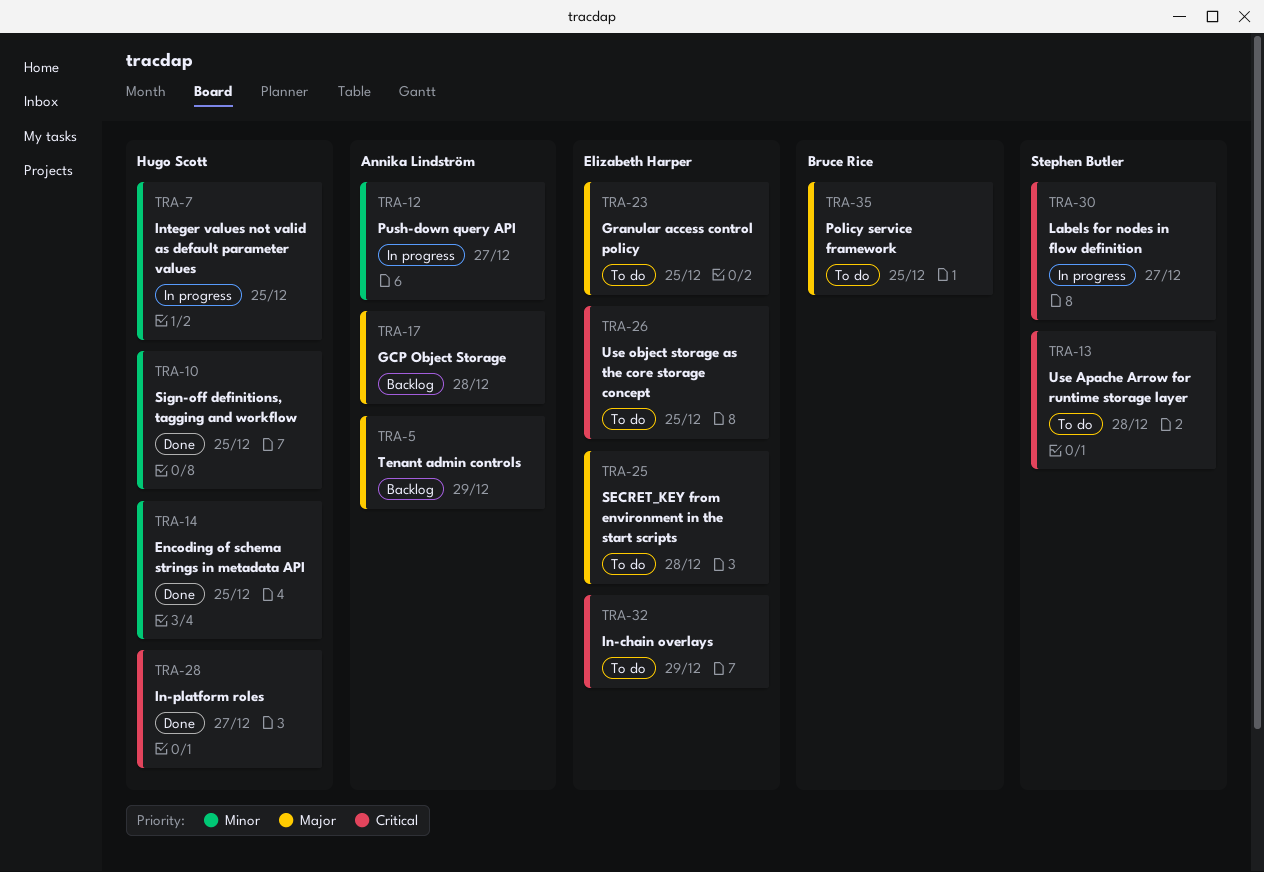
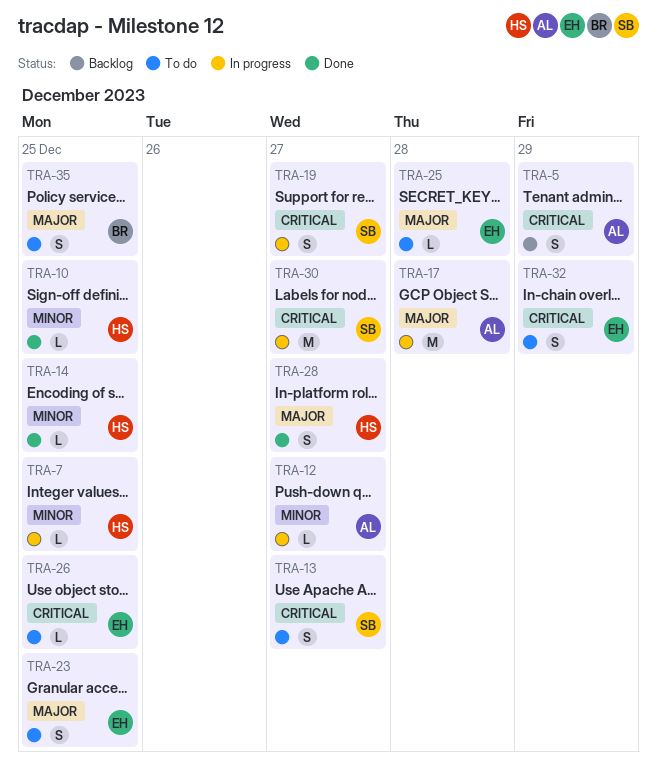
TRA-5, priority: Major -> Critical
TRA-13, due: Dec 28 -> Dec 27
TRA-17, status: Backlog -> In progress
TRA-19: none -> present
TRA-28, priority: Critical -> Major

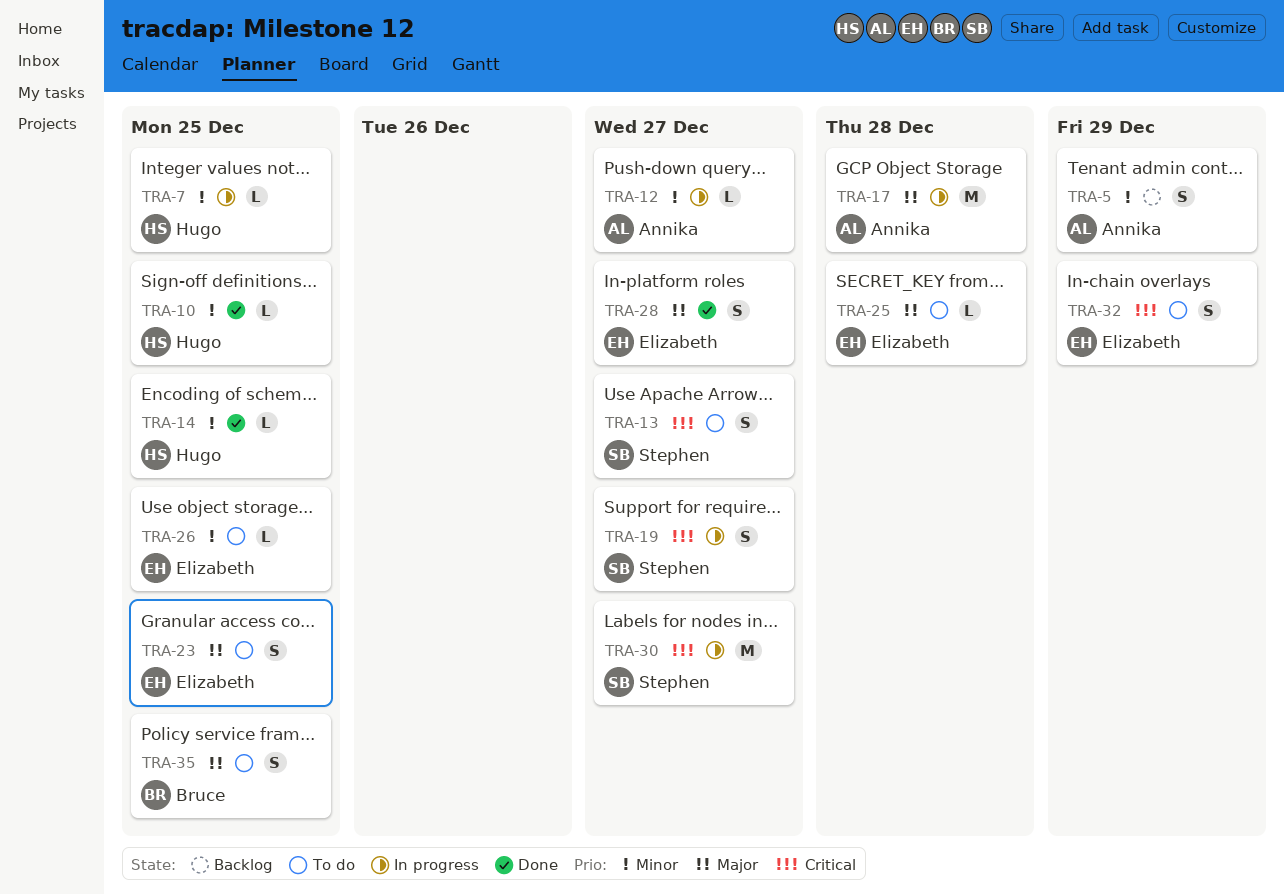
TRA-5, priority: Critical -> Minor
TRA-26, priority: Critical -> Minor
TRA-28, owner: Hugo -> Elizabeth

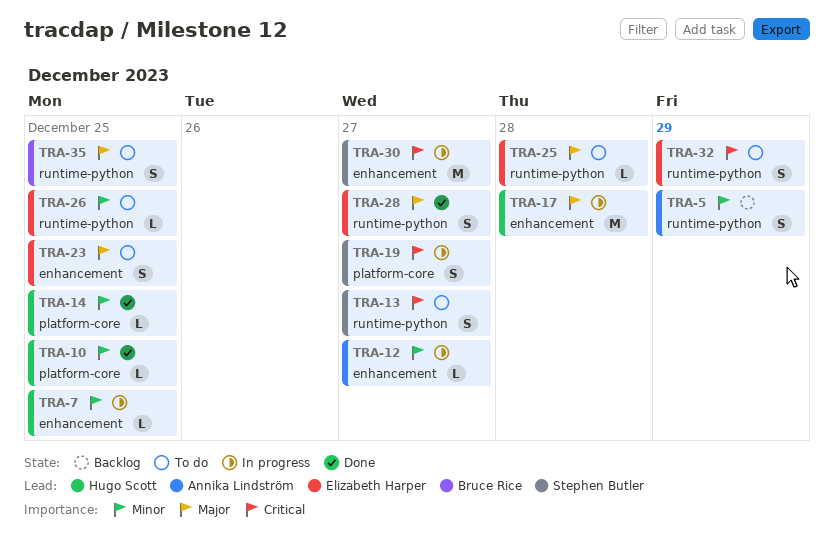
TRA-17, owner: Annika Lindström -> Hugo Scott

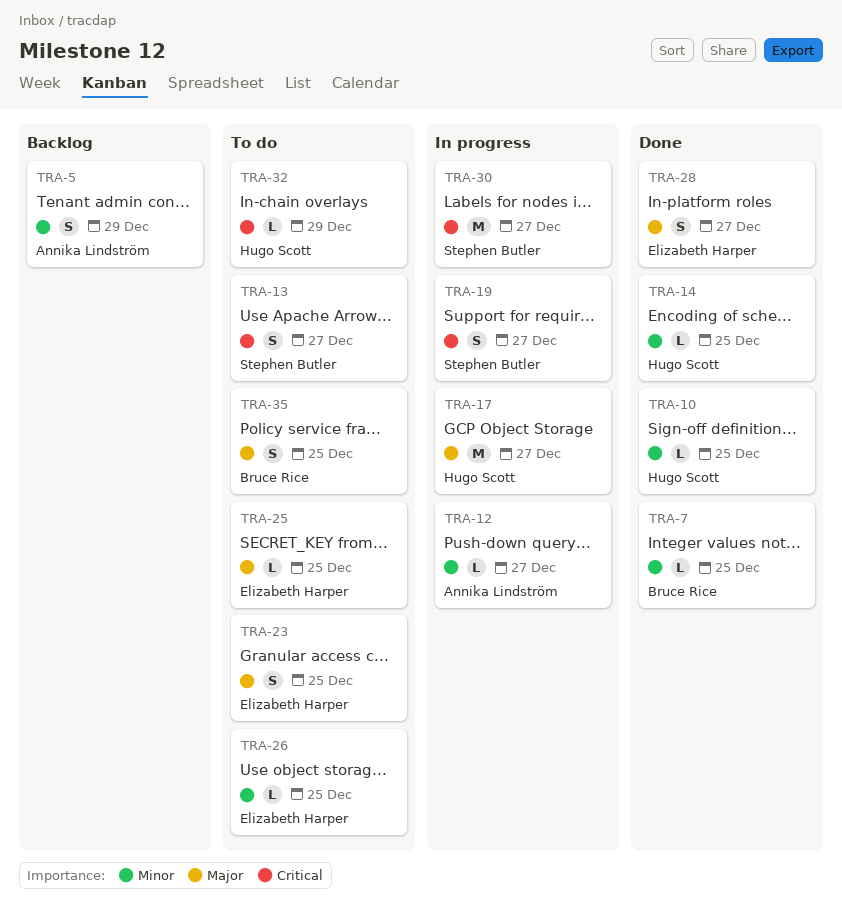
TRA-7, status: In progress -> Done
TRA-7, owner: Hugo Scott -> Bruce Rice
TRA-17, due: Dec 28 -> Dec 27
TRA-25, due: Dec 28 -> Dec 25
TRA-32, owner: Elizabeth Harper -> Hugo Scott
TRA-32, estimate: S -> L

